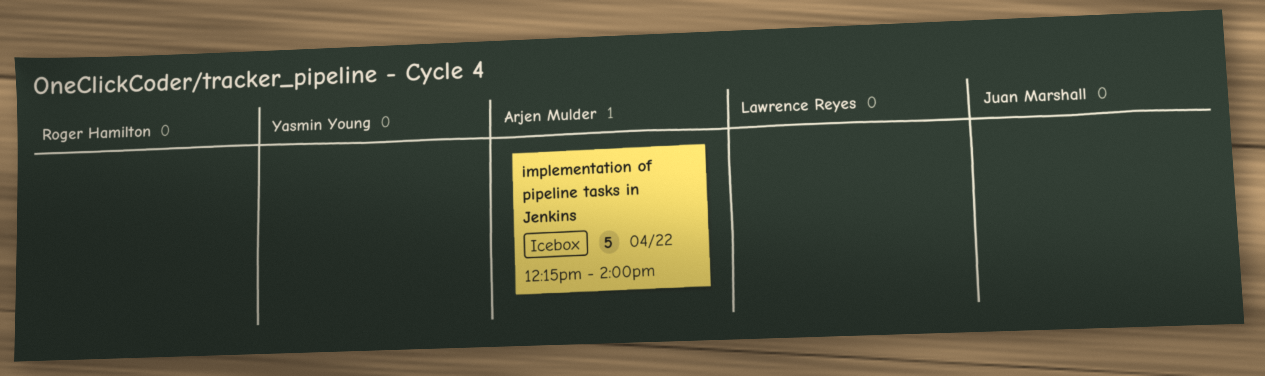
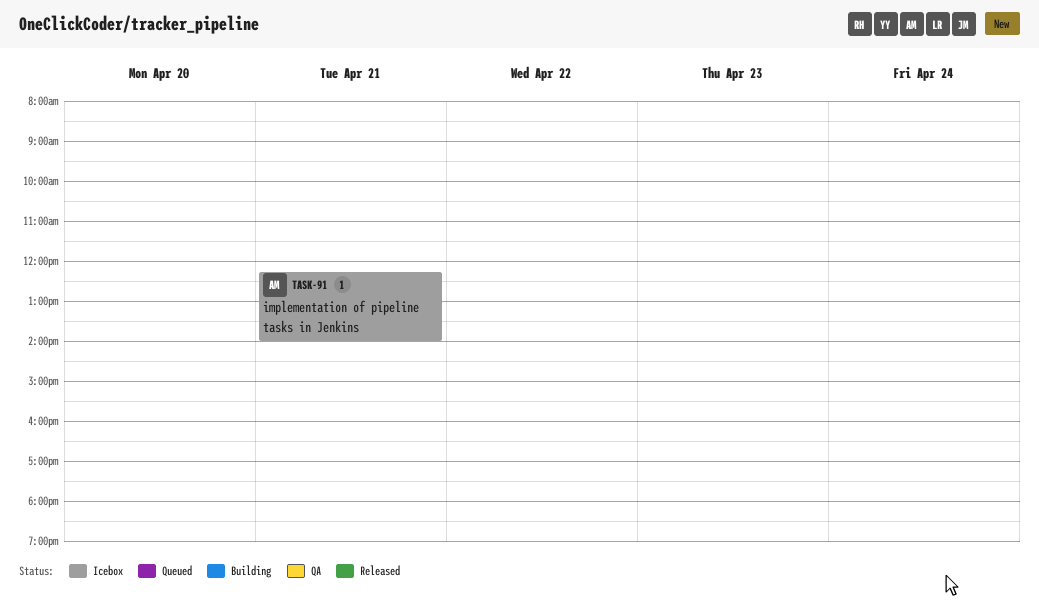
implementation of pipeline tasks in Jenkins, estimate: 5 -> 1
implementation of pipeline tasks in Jenkins, day: Apr 22 -> Apr 21

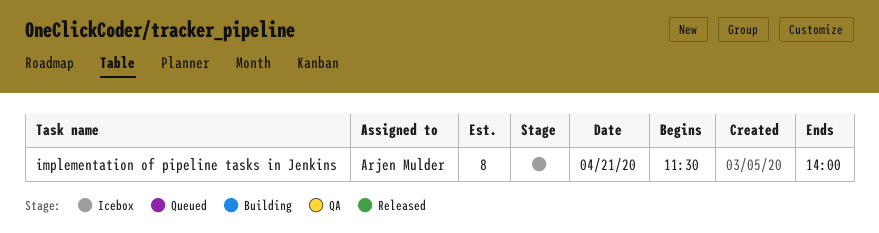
implementation of pipeline tasks in Jenkins, estimate: 1 -> 8
implementation of pipeline tasks in Jenkins, begins: 12:15 -> 11:30

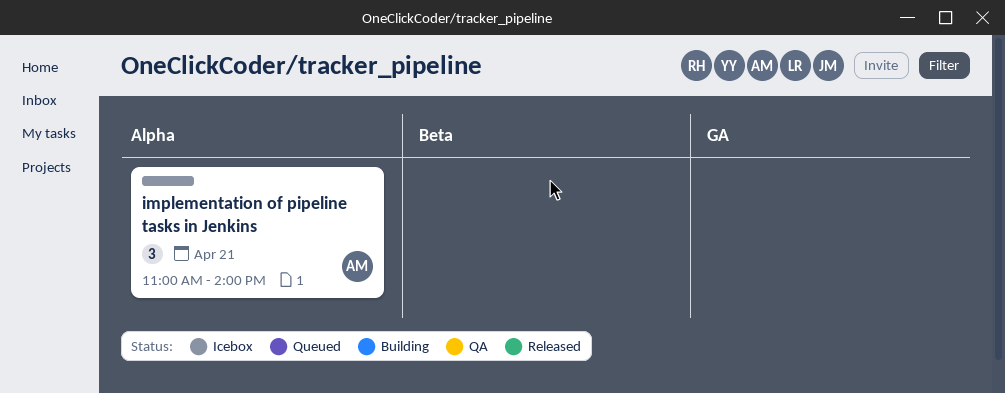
implementation of pipeline tasks in Jenkins, estimate: 8 -> 3
implementation of pipeline tasks in Jenkins, begins: 11:30 -> 11:00

